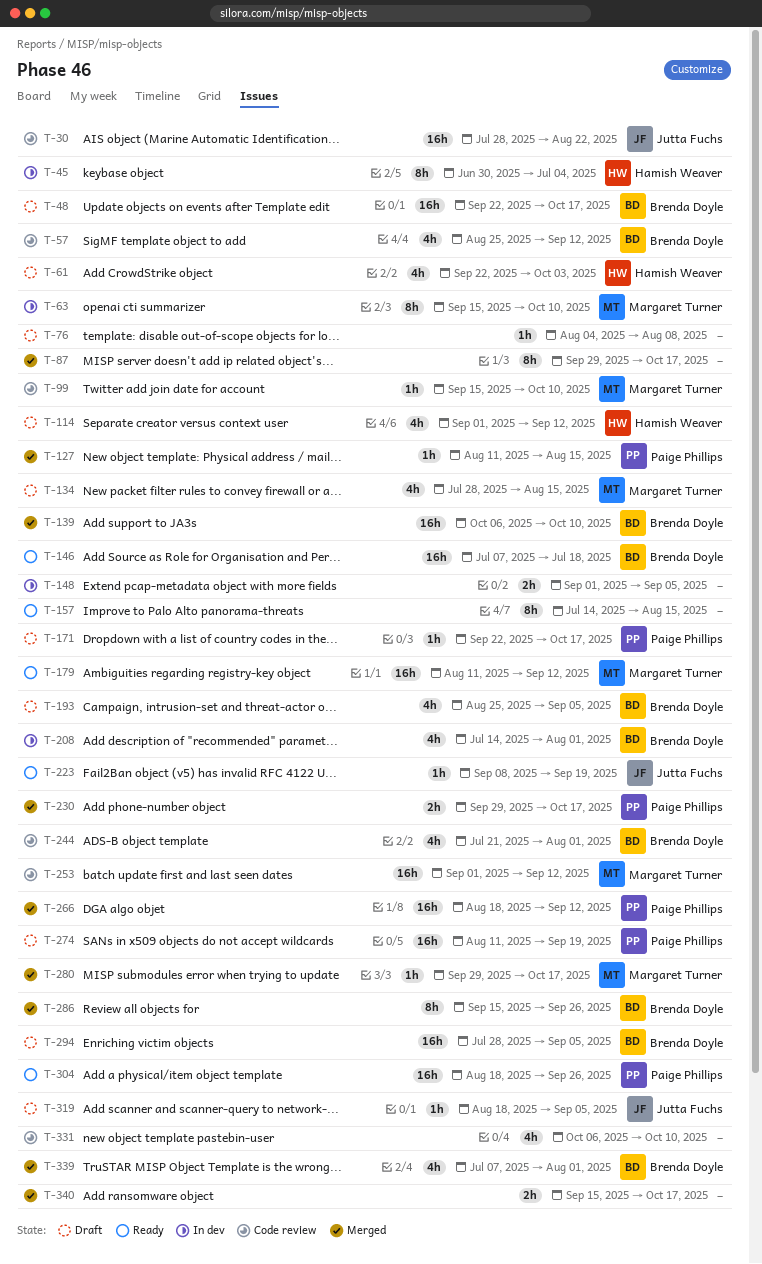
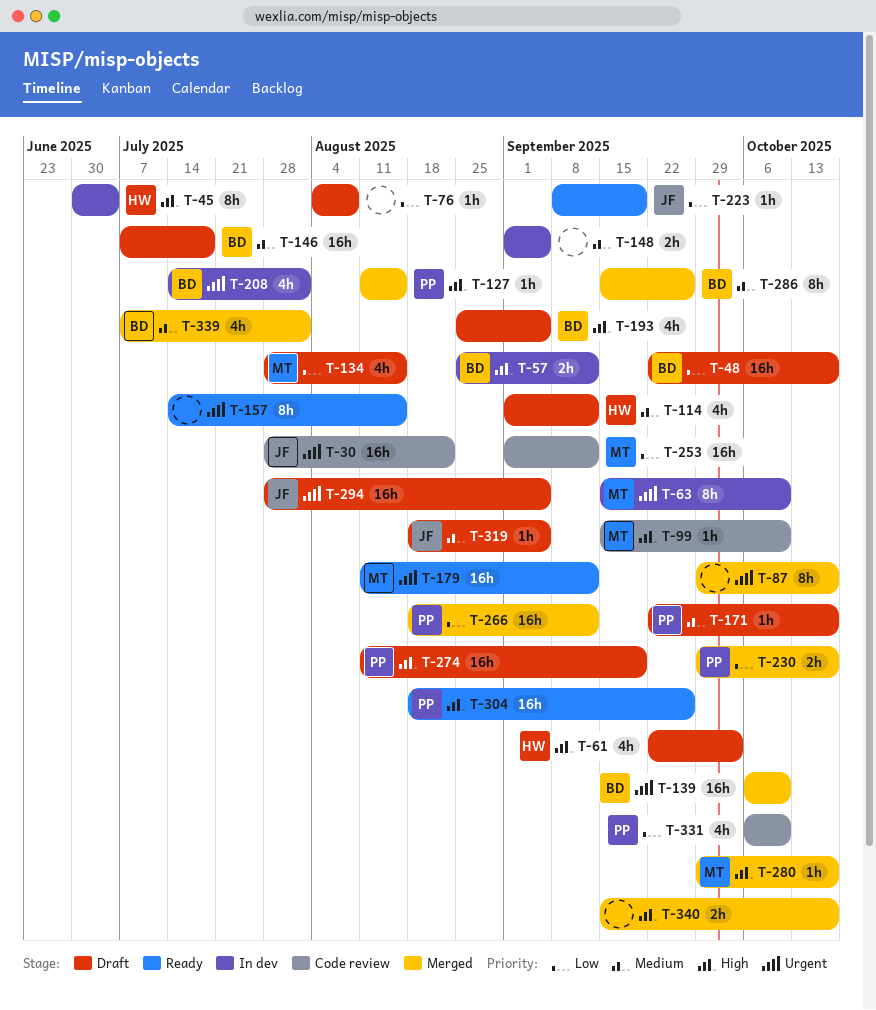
T-57, status: Code review -> In dev
T-57, estimate: 4h -> 2h
T-146, status: Ready -> Draft
T-244: present -> none
T-294, owner: Brenda Doyle -> Jutta Fuchs
T-331, owner: none -> Paige Phillips

